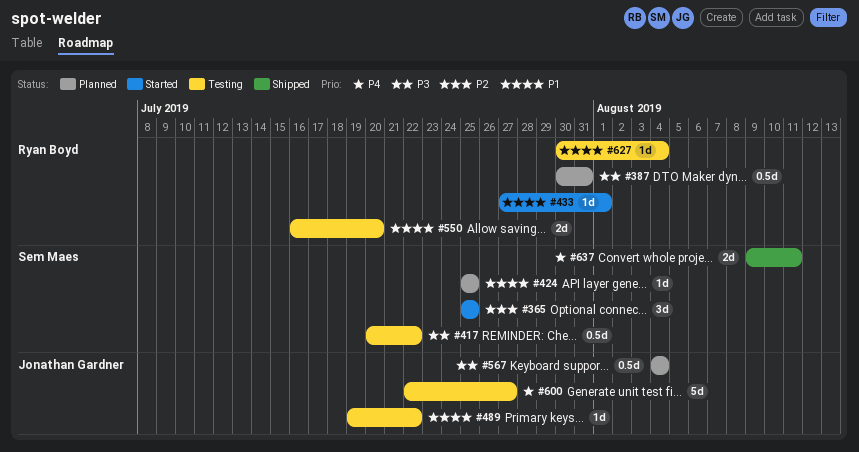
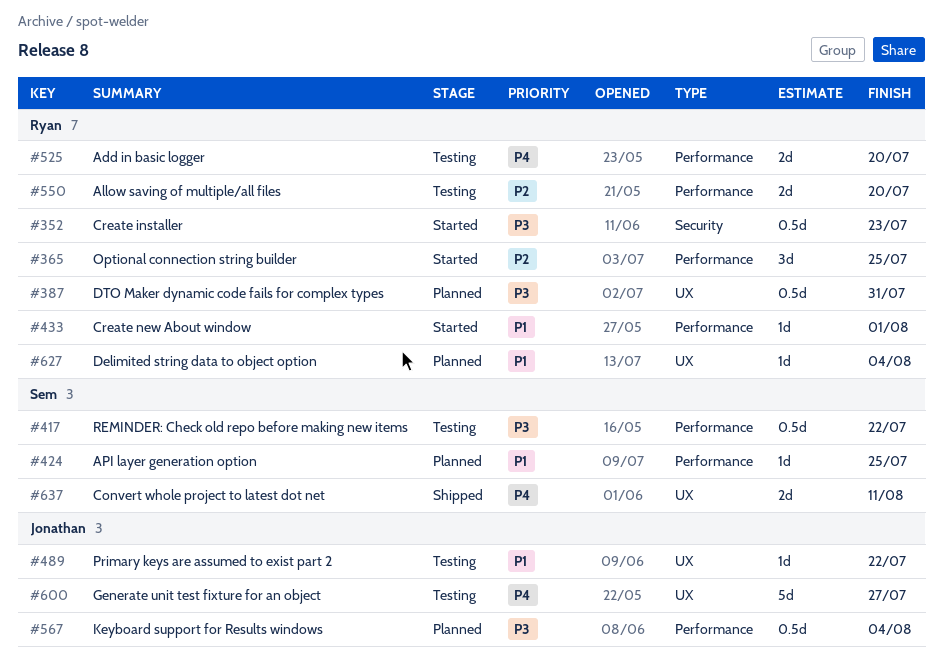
#352: none -> present
#365, owner: Sem Maes -> Ryan Boyd
#525: none -> present
#550, priority: P1 -> P2
#627, status: Testing -> Planned

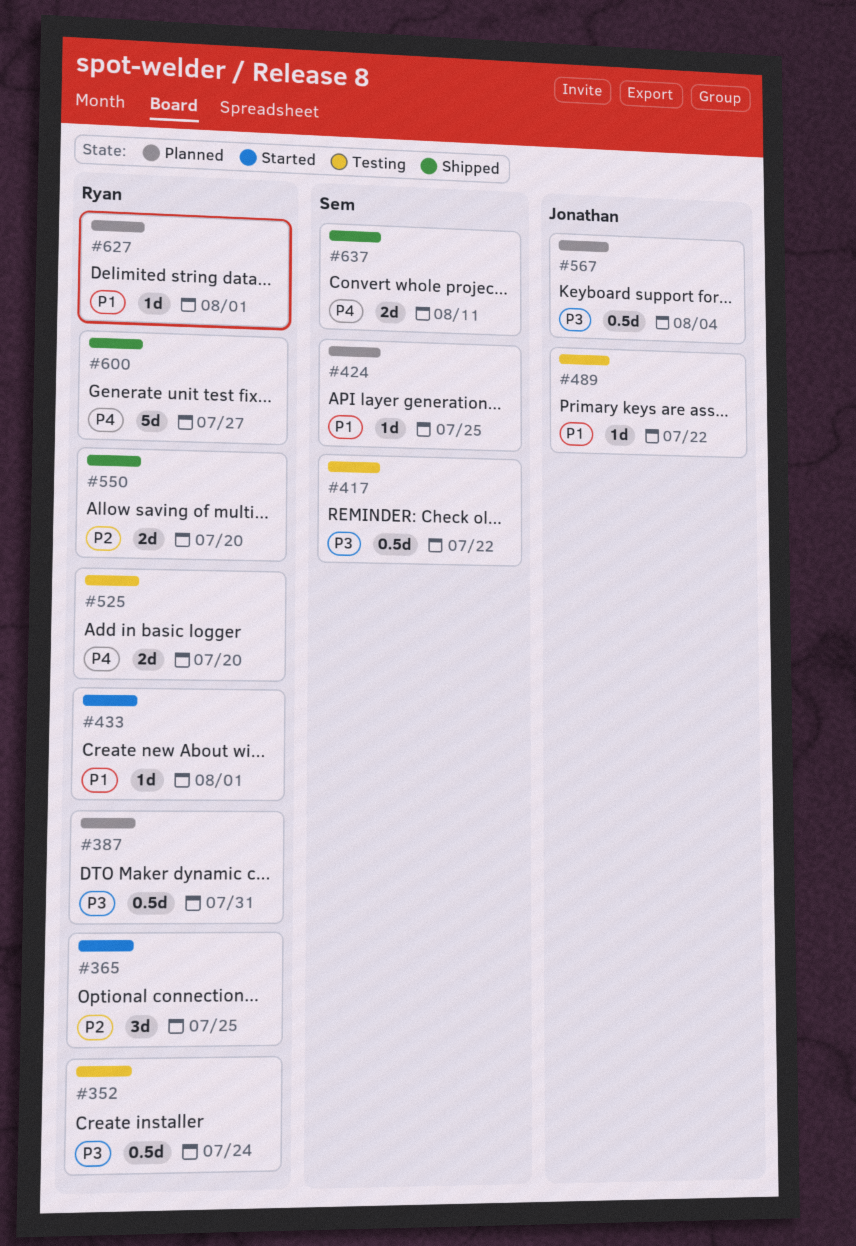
#352, status: Started -> Testing
#352, due: Jul 23 -> Jul 24
#550, status: Testing -> Shipped
#600, status: Testing -> Shipped
#600, owner: Jonathan -> Ryan
#627, due: Aug 4 -> Aug 1

